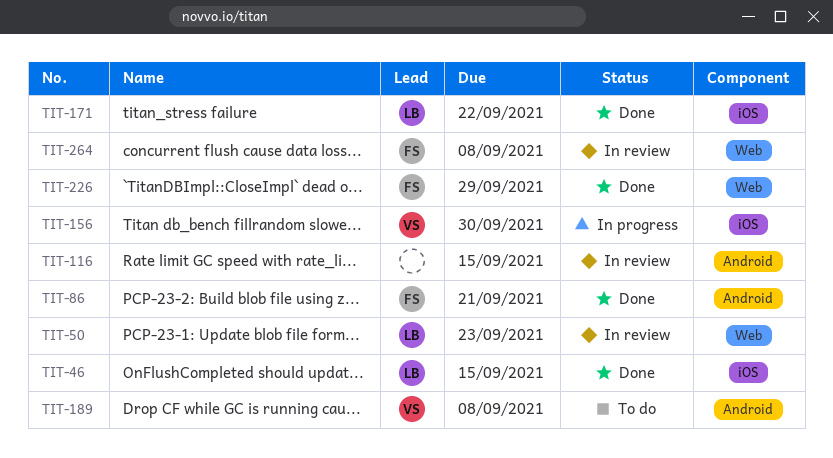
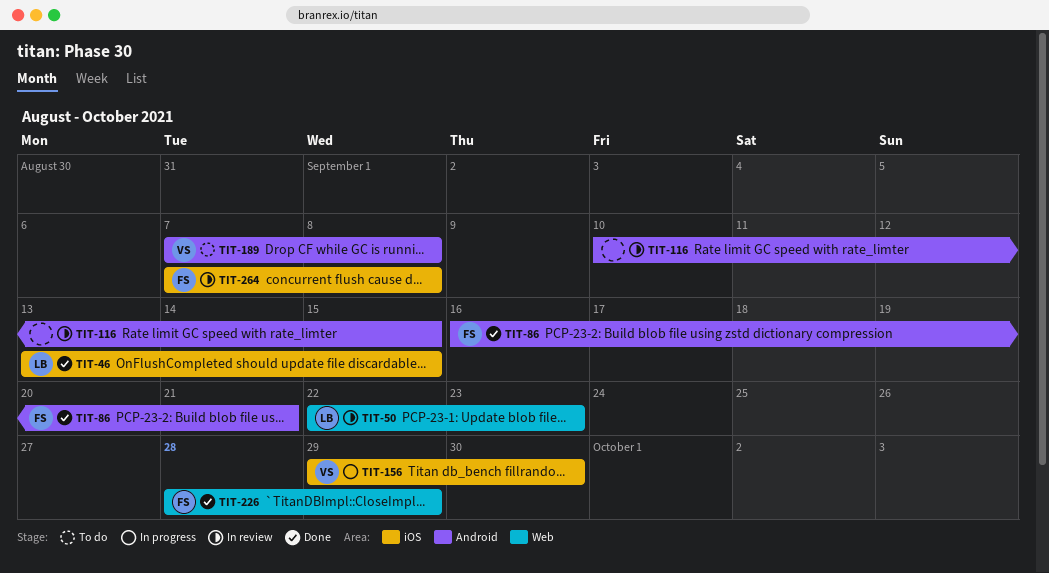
TIT-171: present -> none
TIT-264, label: Web -> iOS

